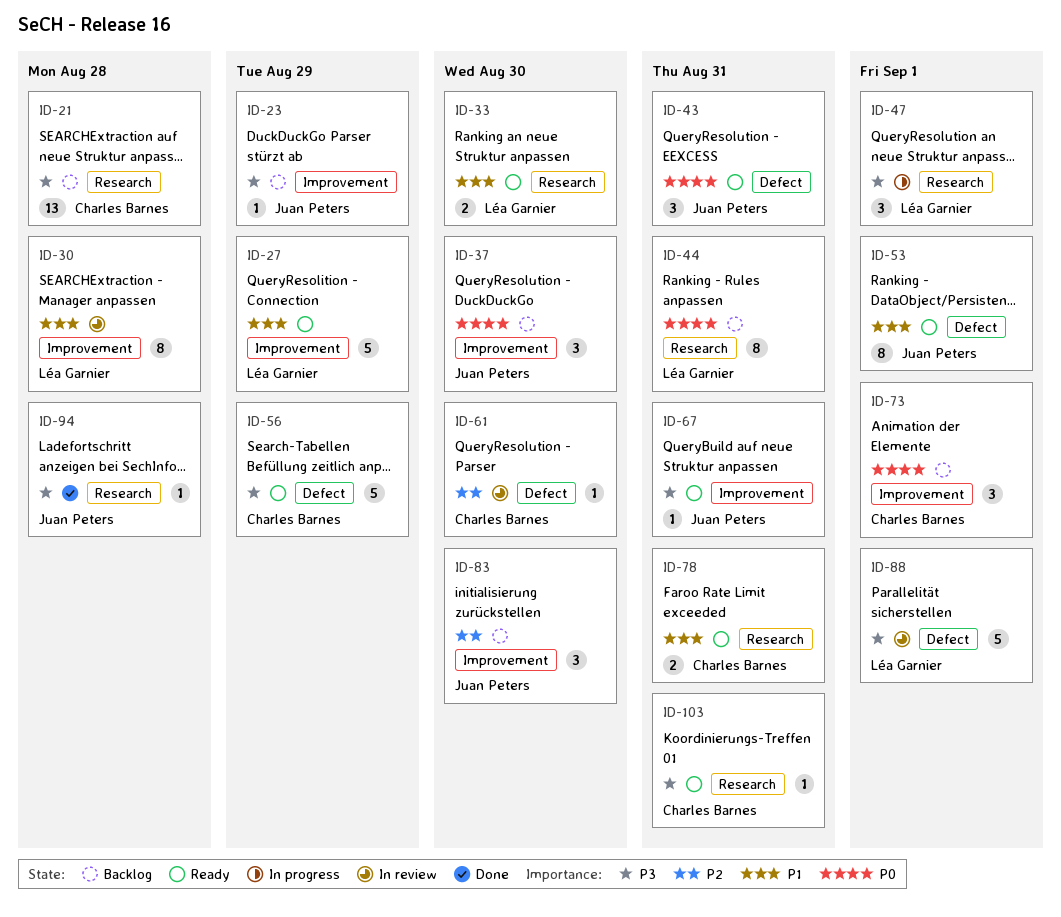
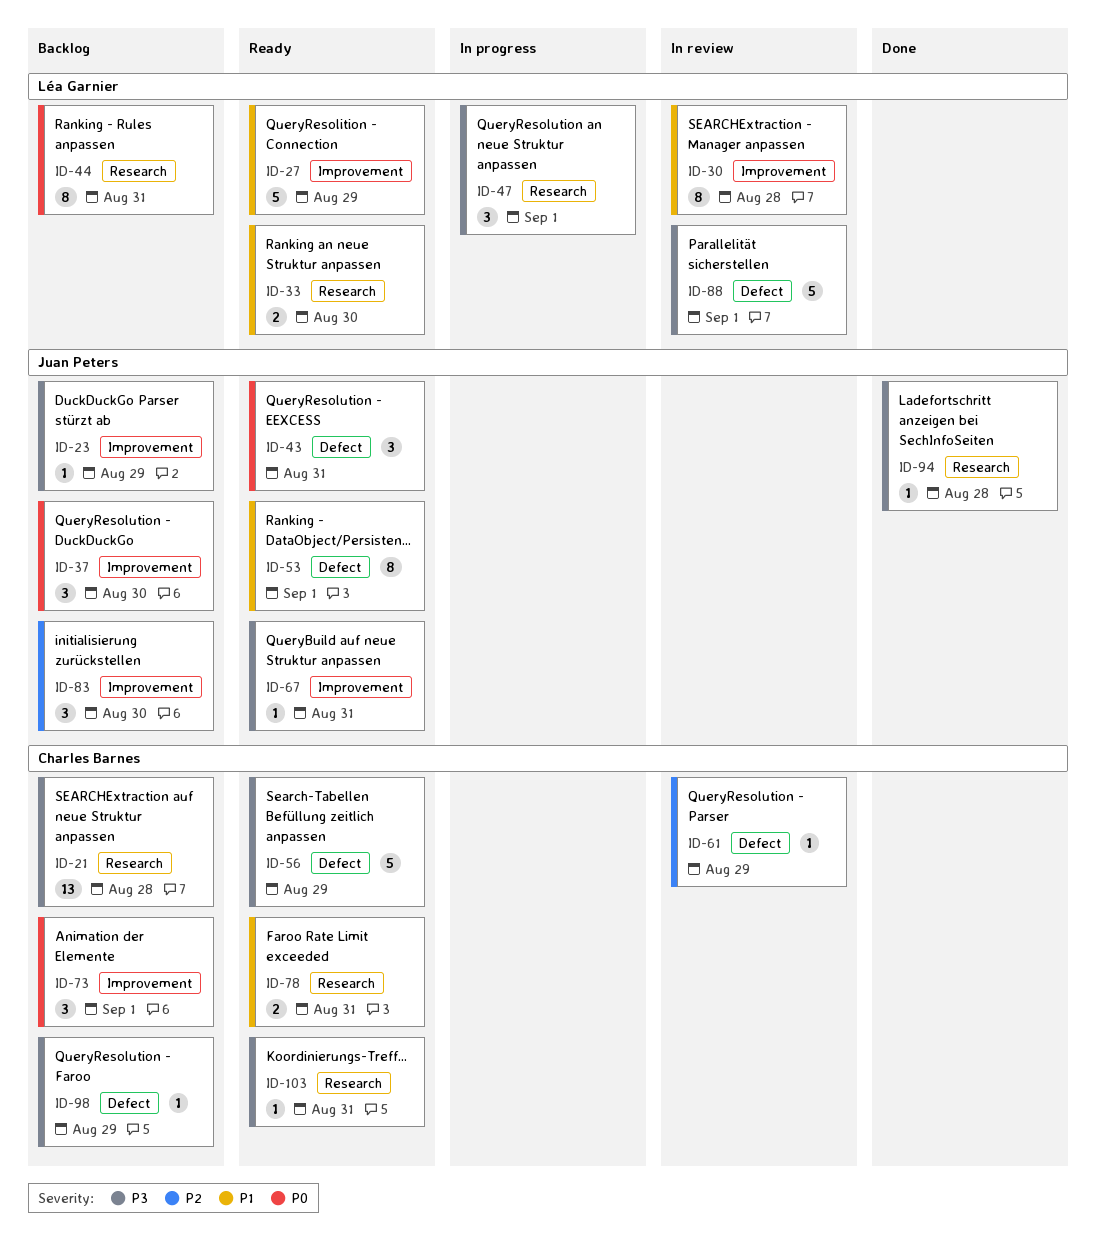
ID-61, due: Aug 30 -> Aug 29
ID-98: none -> present

